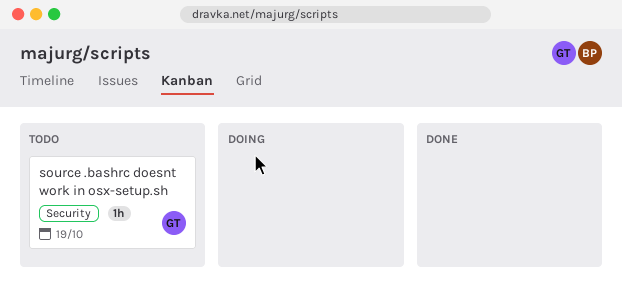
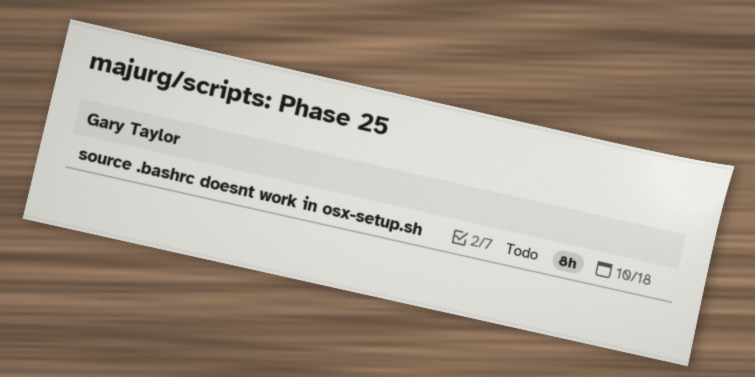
source .bashrc doesnt work in osx-setup.sh, estimate: 1h -> 8h
source .bashrc doesnt work in osx-setup.sh, due: Oct 19 -> Oct 18

